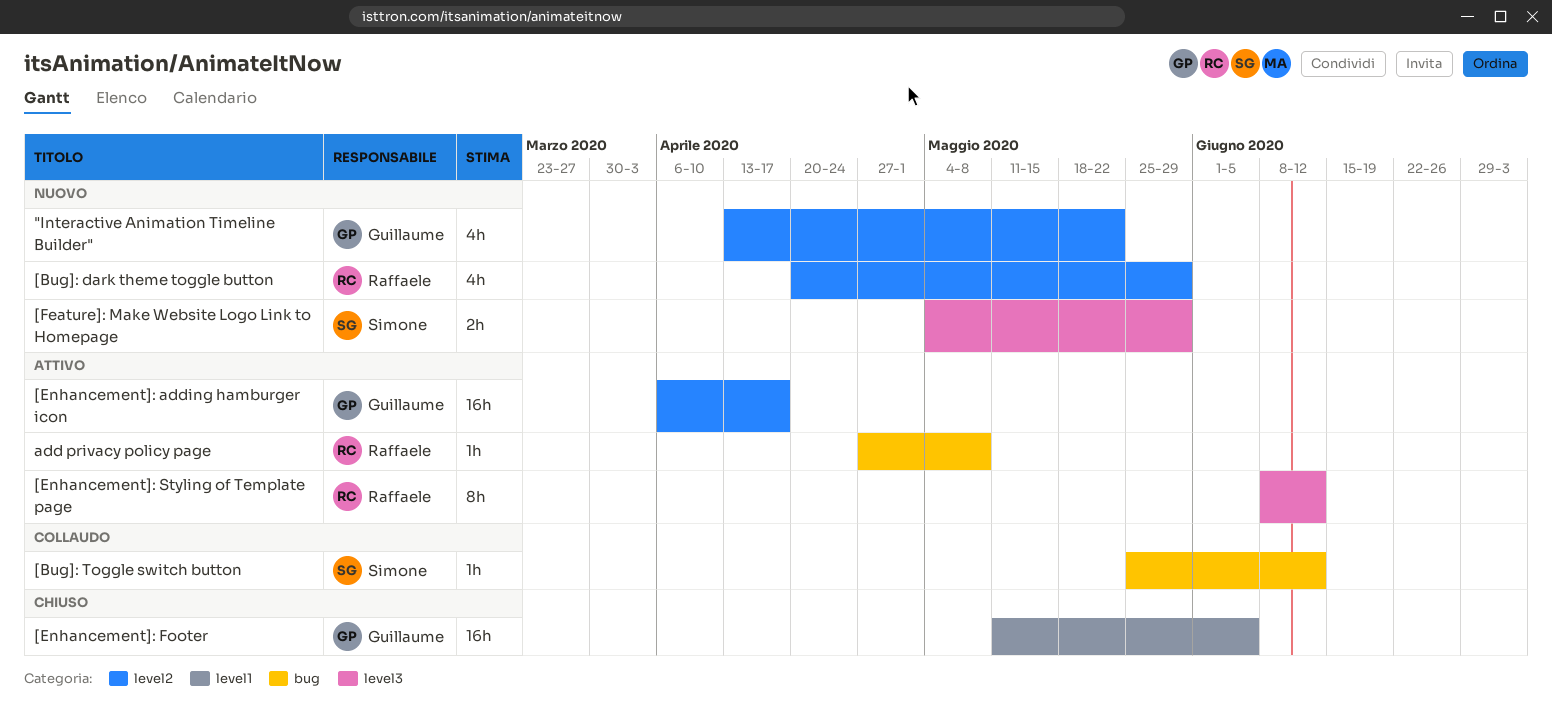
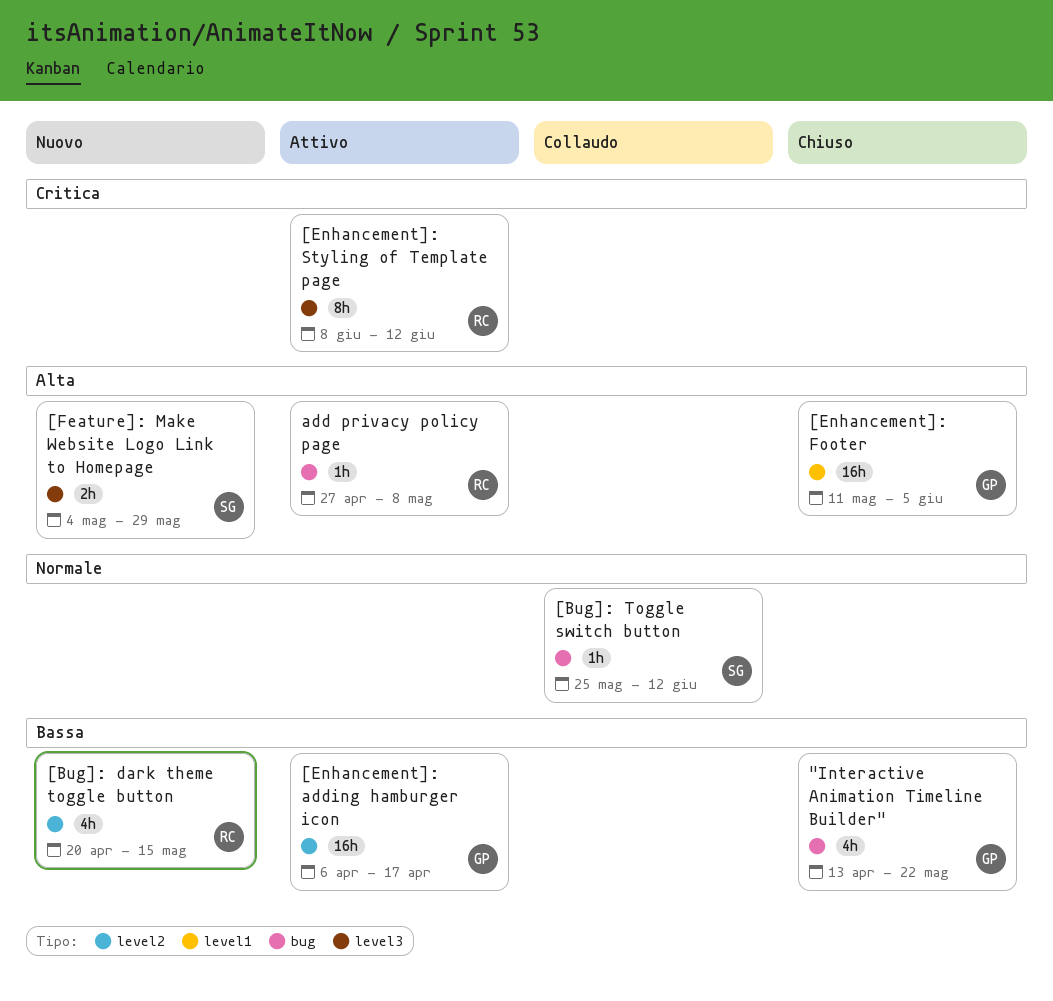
"Interactive Animation Timeline Builder", status: Nuovo -> Chiuso
"Interactive Animation Timeline Builder", label: level2 -> bug
[Bug]: dark theme toggle button, due: May 29 -> May 15

